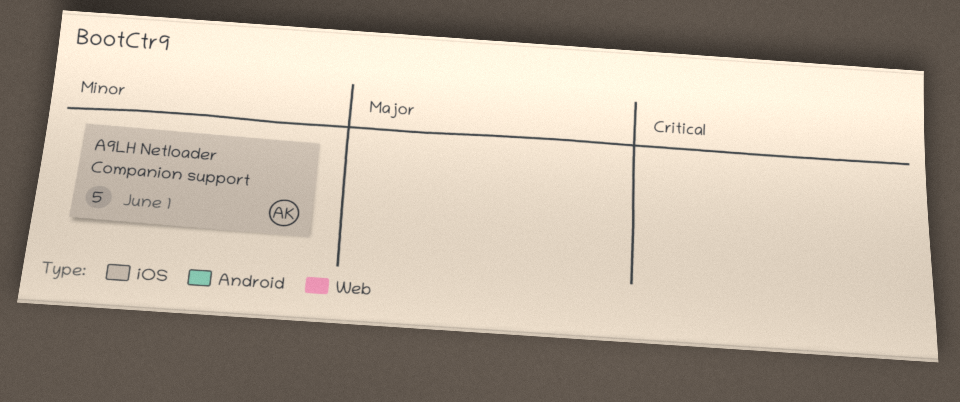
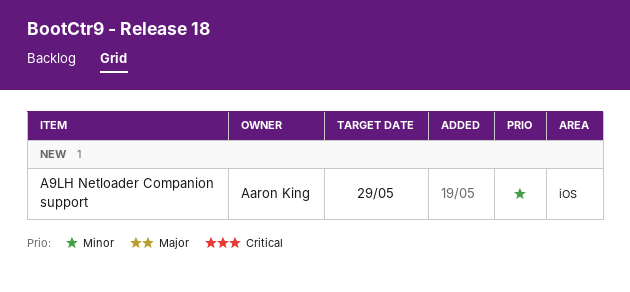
A9LH Netloader Companion support, due: Jun 1 -> May 29

